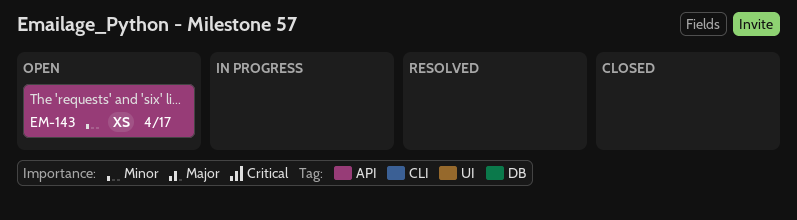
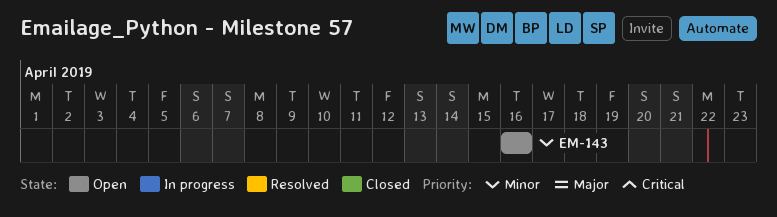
EM-143, due: Apr 17 -> Apr 16

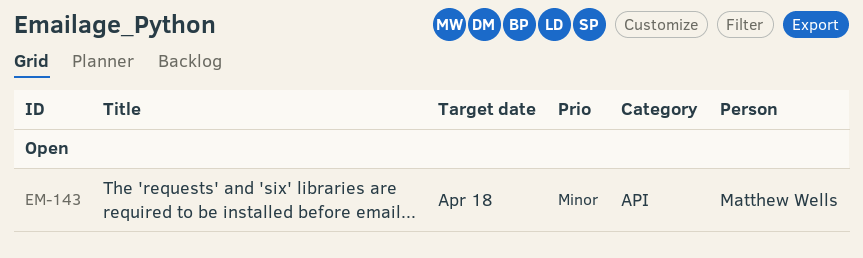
EM-143, due: Apr 16 -> Apr 18

